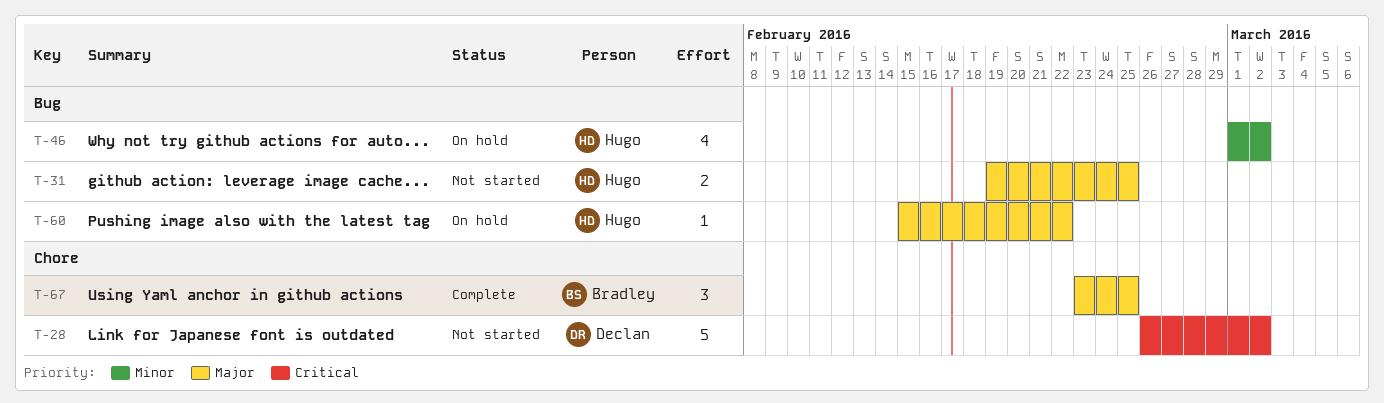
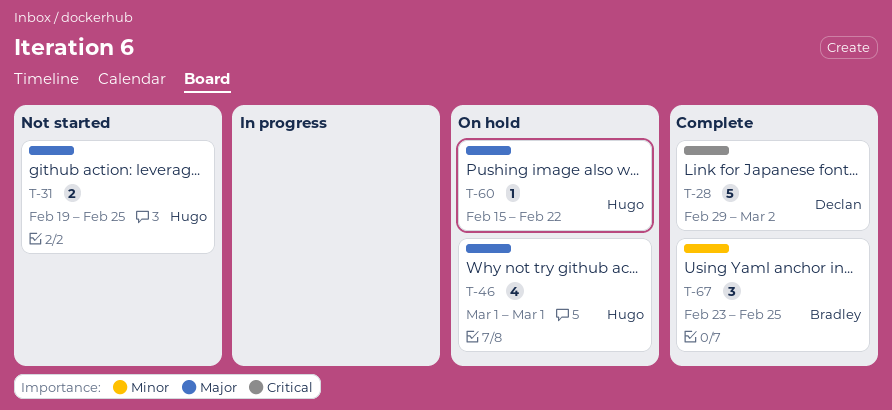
T-28, status: Not started -> Complete
T-28, start: Feb 26 -> Feb 29
T-46, priority: Minor -> Major
T-46, due: Mar 2 -> Mar 1
T-67, priority: Major -> Minor

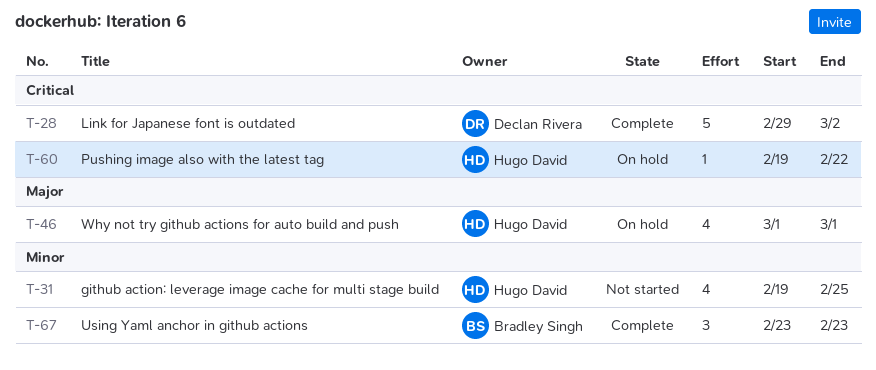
T-31, priority: Major -> Minor
T-31, estimate: 2 -> 4
T-60, priority: Major -> Critical
T-60, start: Feb 15 -> Feb 19
T-67, due: Feb 25 -> Feb 23

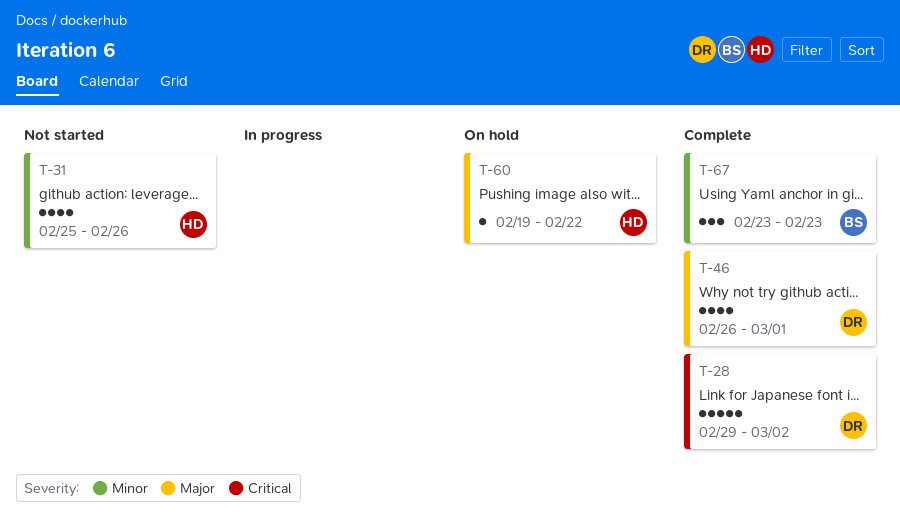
T-31, start: Feb 19 -> Feb 25
T-31, due: Feb 25 -> Feb 26
T-46, status: On hold -> Complete
T-46, owner: Hugo David -> Declan Rivera
T-46, start: Mar 1 -> Feb 26
T-60, priority: Critical -> Major

